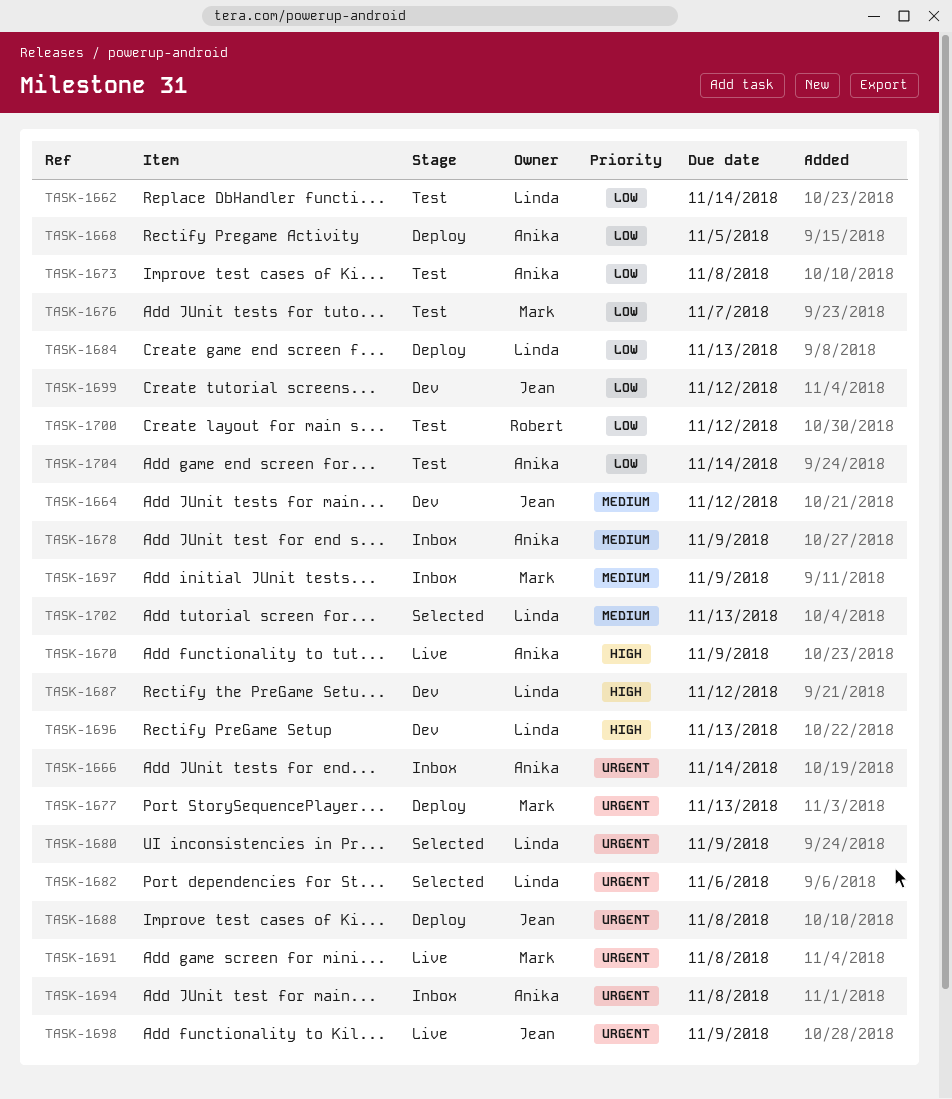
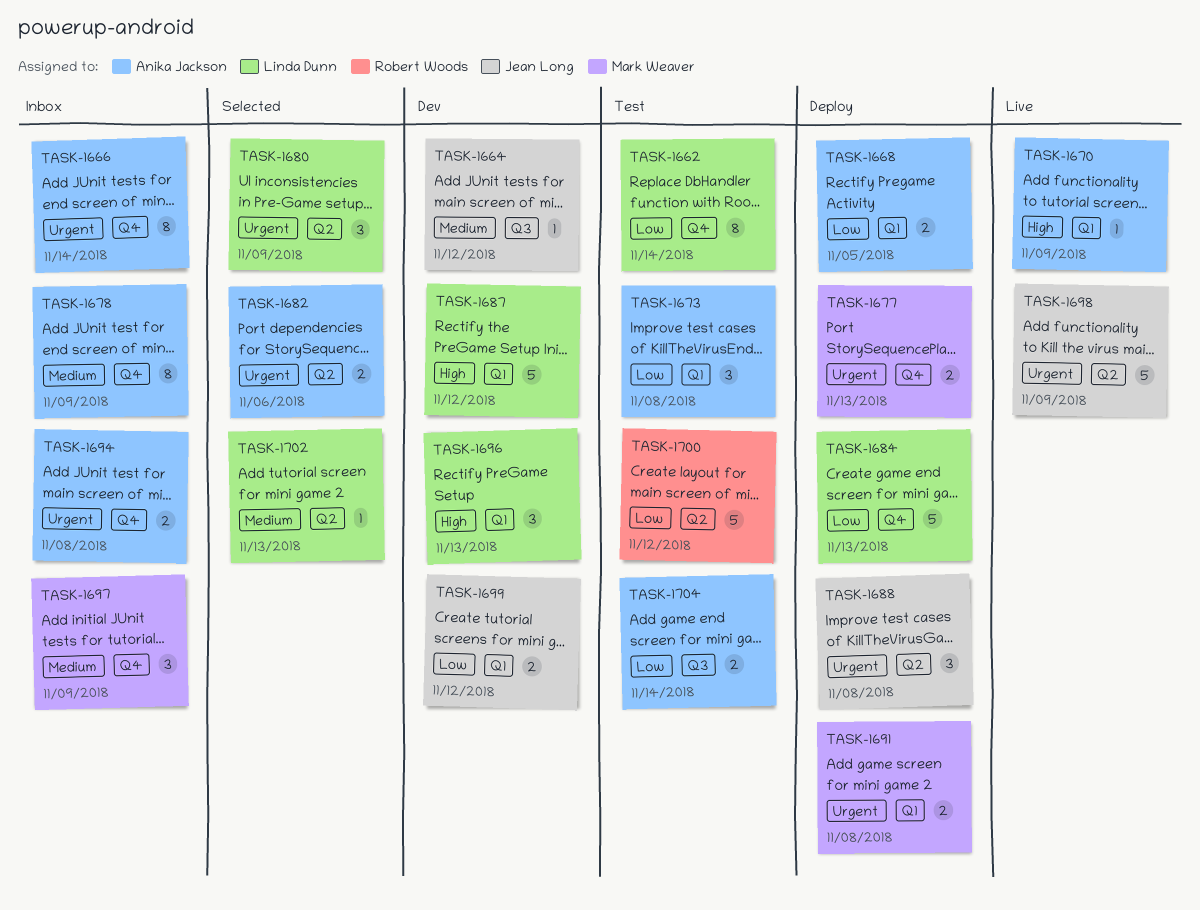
TASK-1676: present -> none
TASK-1682, owner: Linda Dunn -> Anika Jackson
TASK-1691, status: Live -> Deploy

